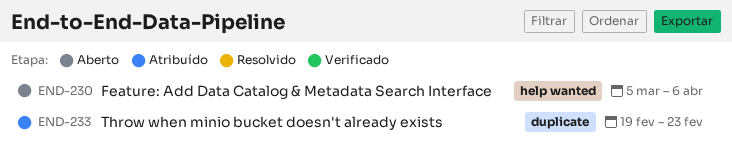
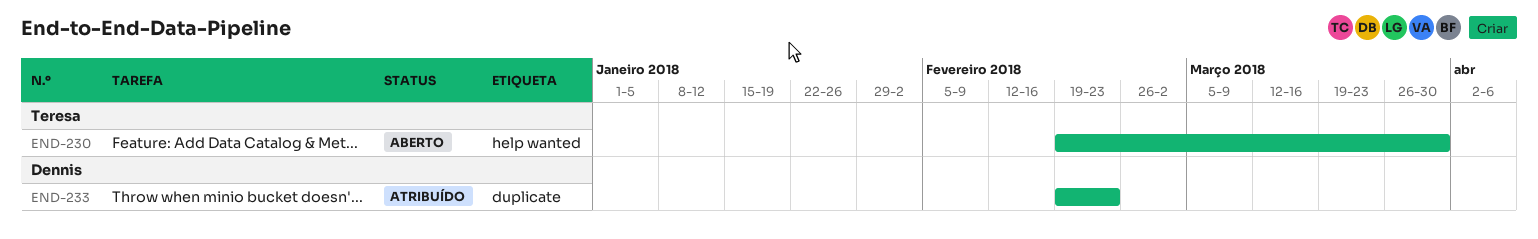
END-230, start: Mar 5 -> Feb 19
END-230, due: Apr 6 -> Mar 30

